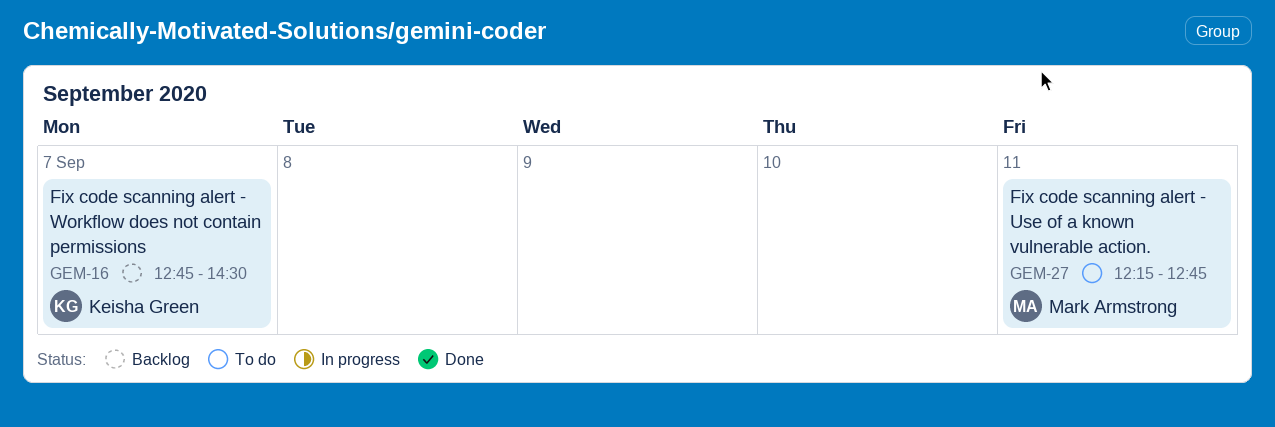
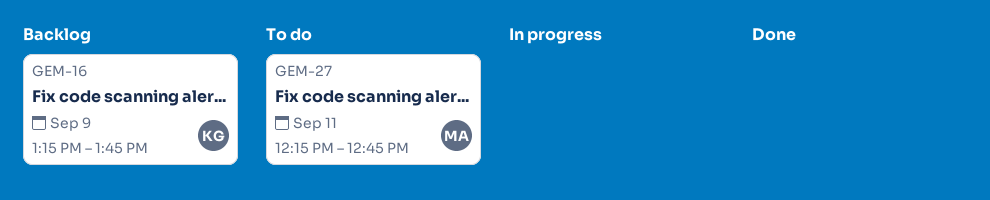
GEM-16, day: Sep 7 -> Sep 9
GEM-16, begins: 12:45 -> 13:15
GEM-16, ends: 14:30 -> 13:45

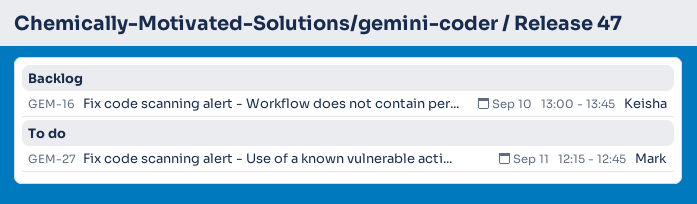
GEM-16, day: Sep 9 -> Sep 10
GEM-16, begins: 13:15 -> 13:00

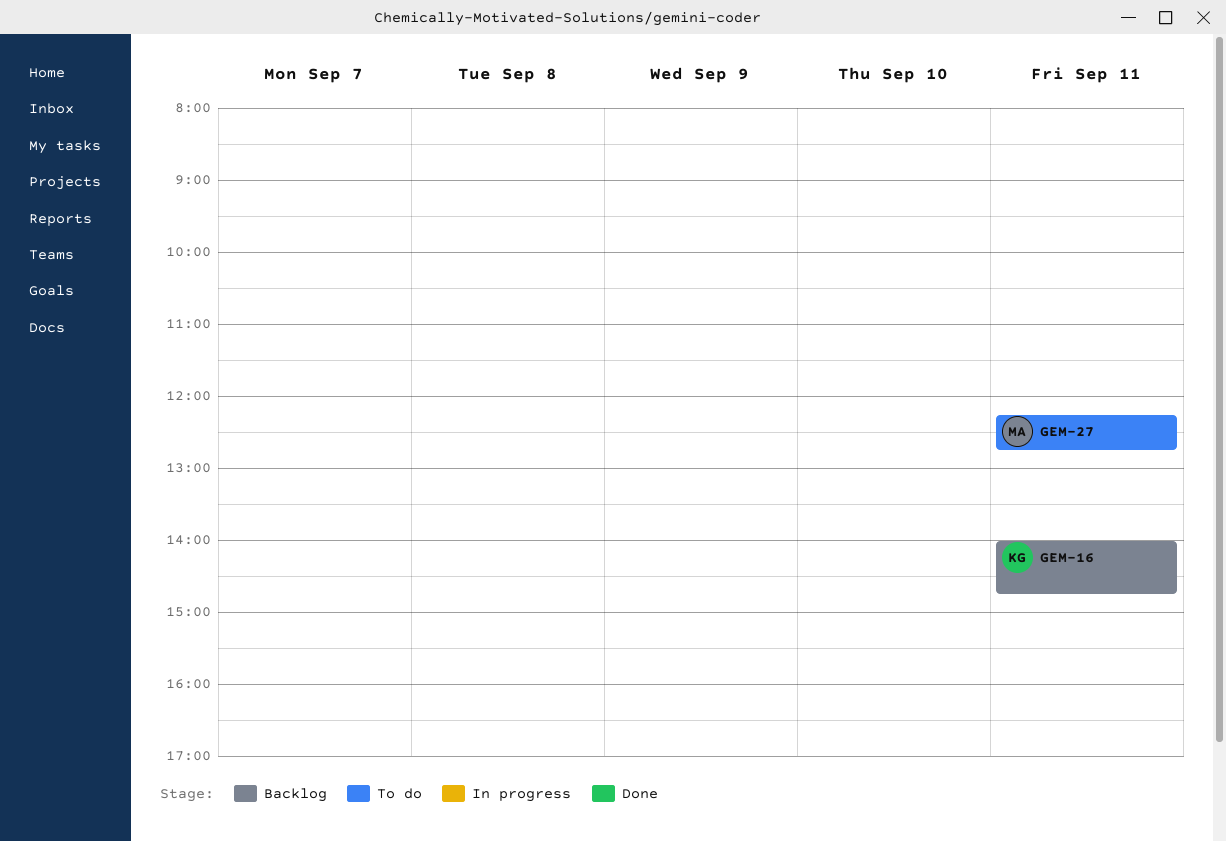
GEM-16, day: Sep 10 -> Sep 11
GEM-16, begins: 13:00 -> 14:00
GEM-16, ends: 13:45 -> 14:45

